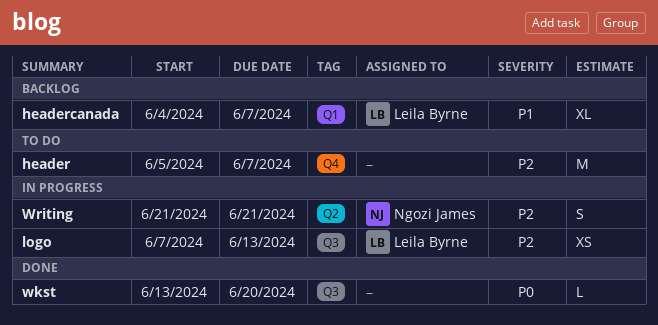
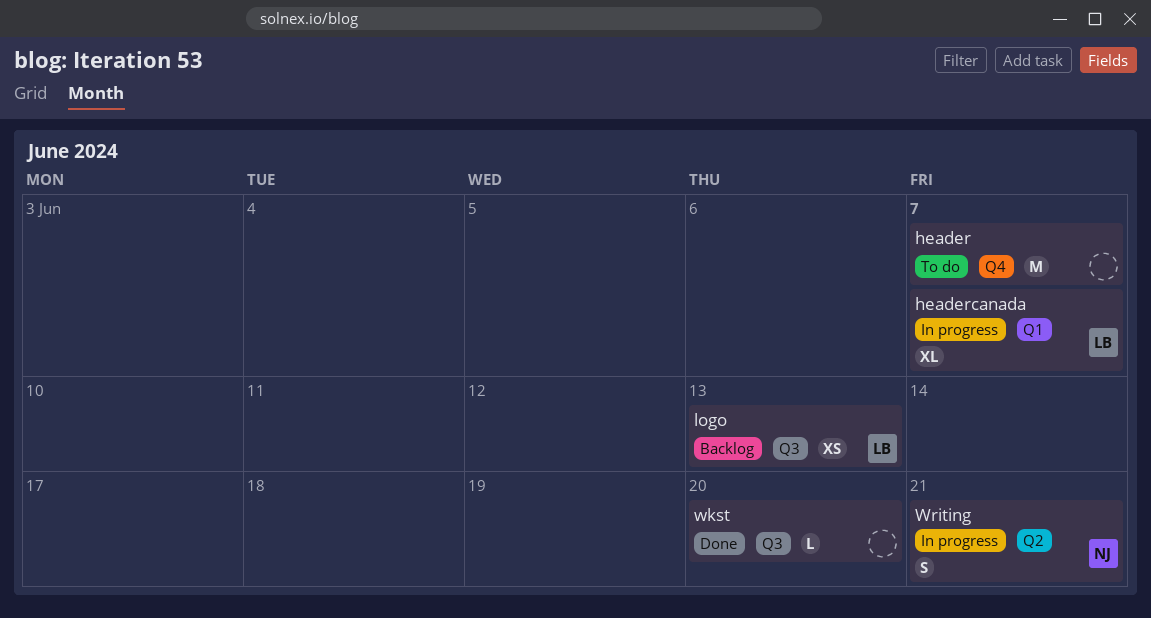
headercanada, status: Backlog -> In progress
logo, status: In progress -> Backlog

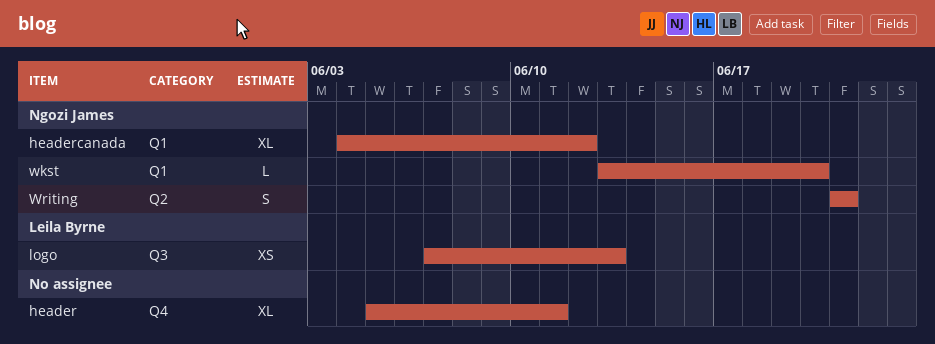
header, estimate: M -> XL
header, due: Jun 7 -> Jun 11
headercanada, owner: Leila Byrne -> Ngozi James
headercanada, due: Jun 7 -> Jun 12
wkst, owner: none -> Ngozi James
wkst, label: Q3 -> Q1

